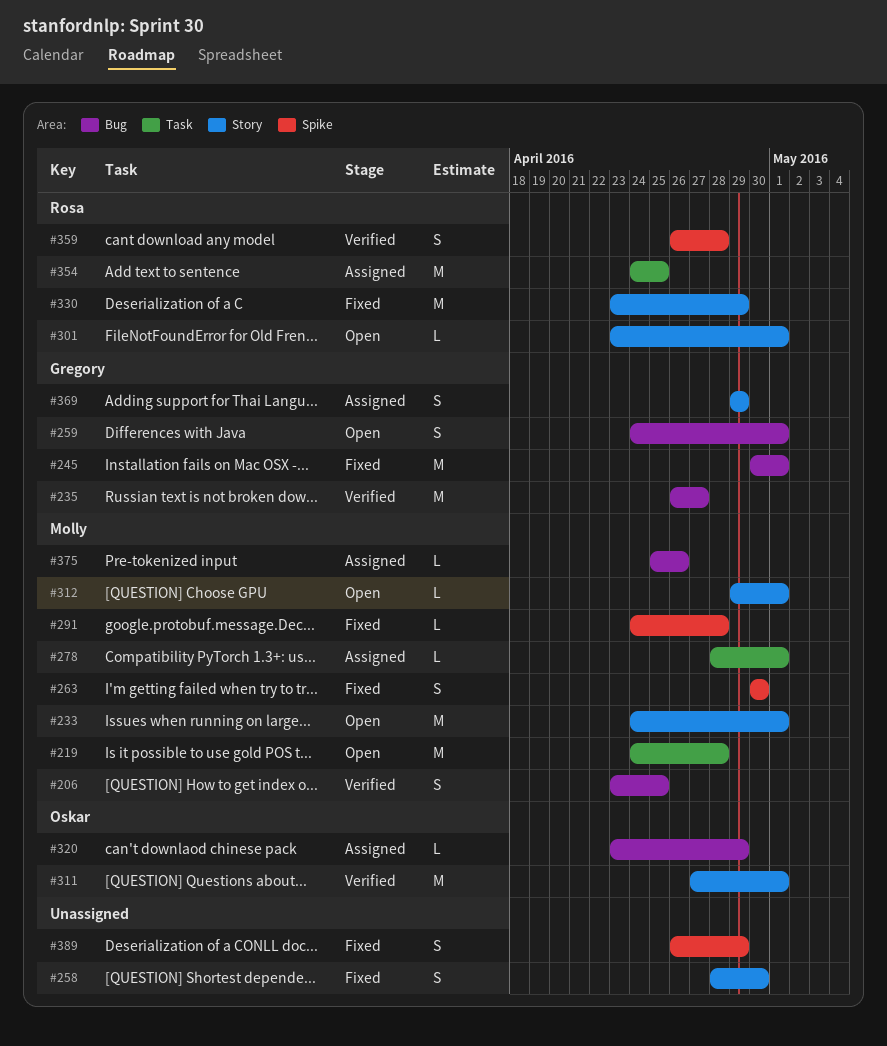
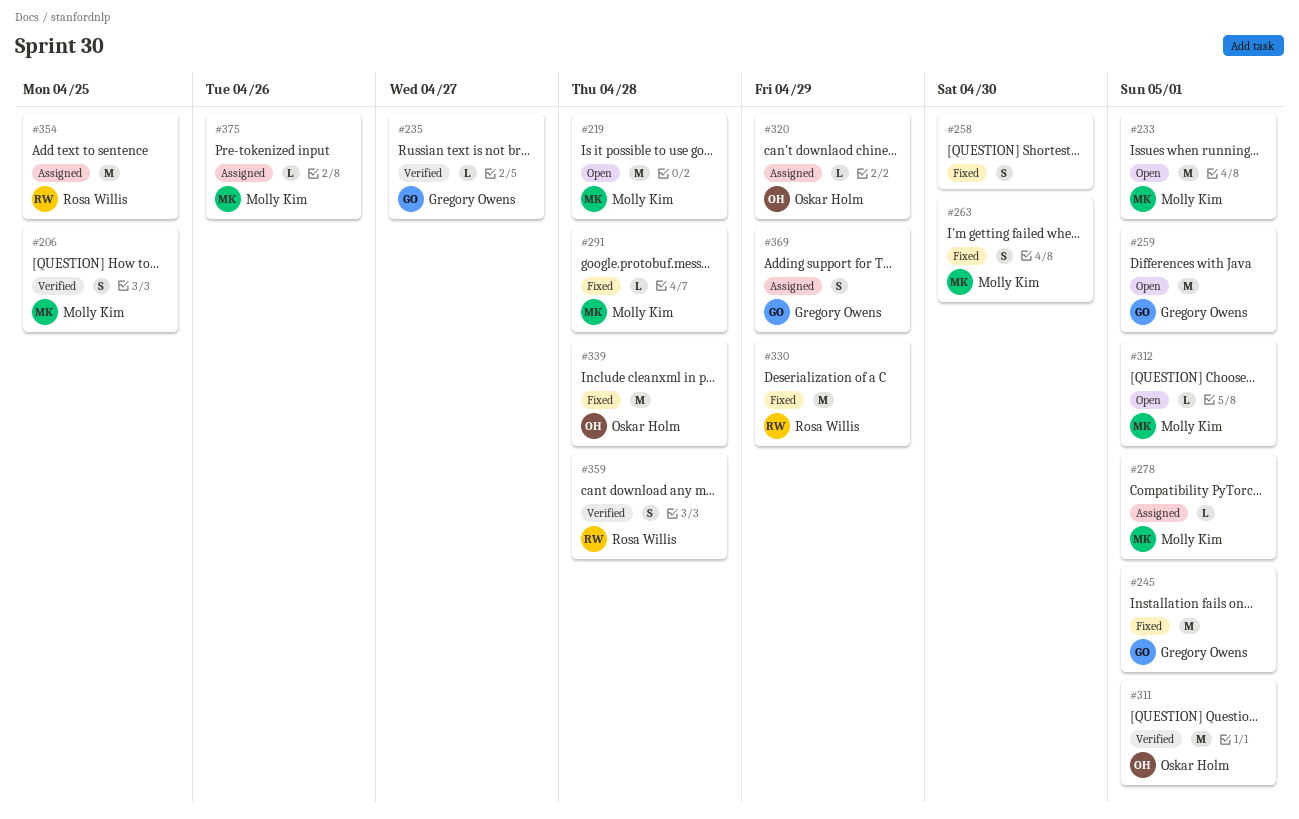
#235, estimate: M -> L
#259, estimate: S -> M
#301: present -> none
#339: none -> present
#389: present -> none

